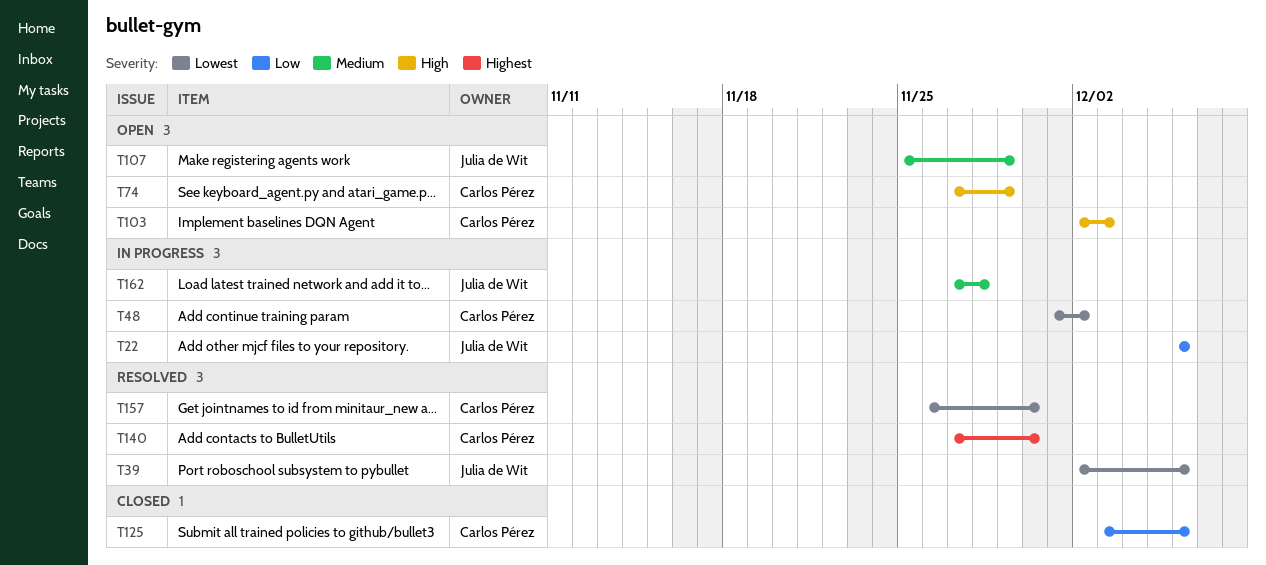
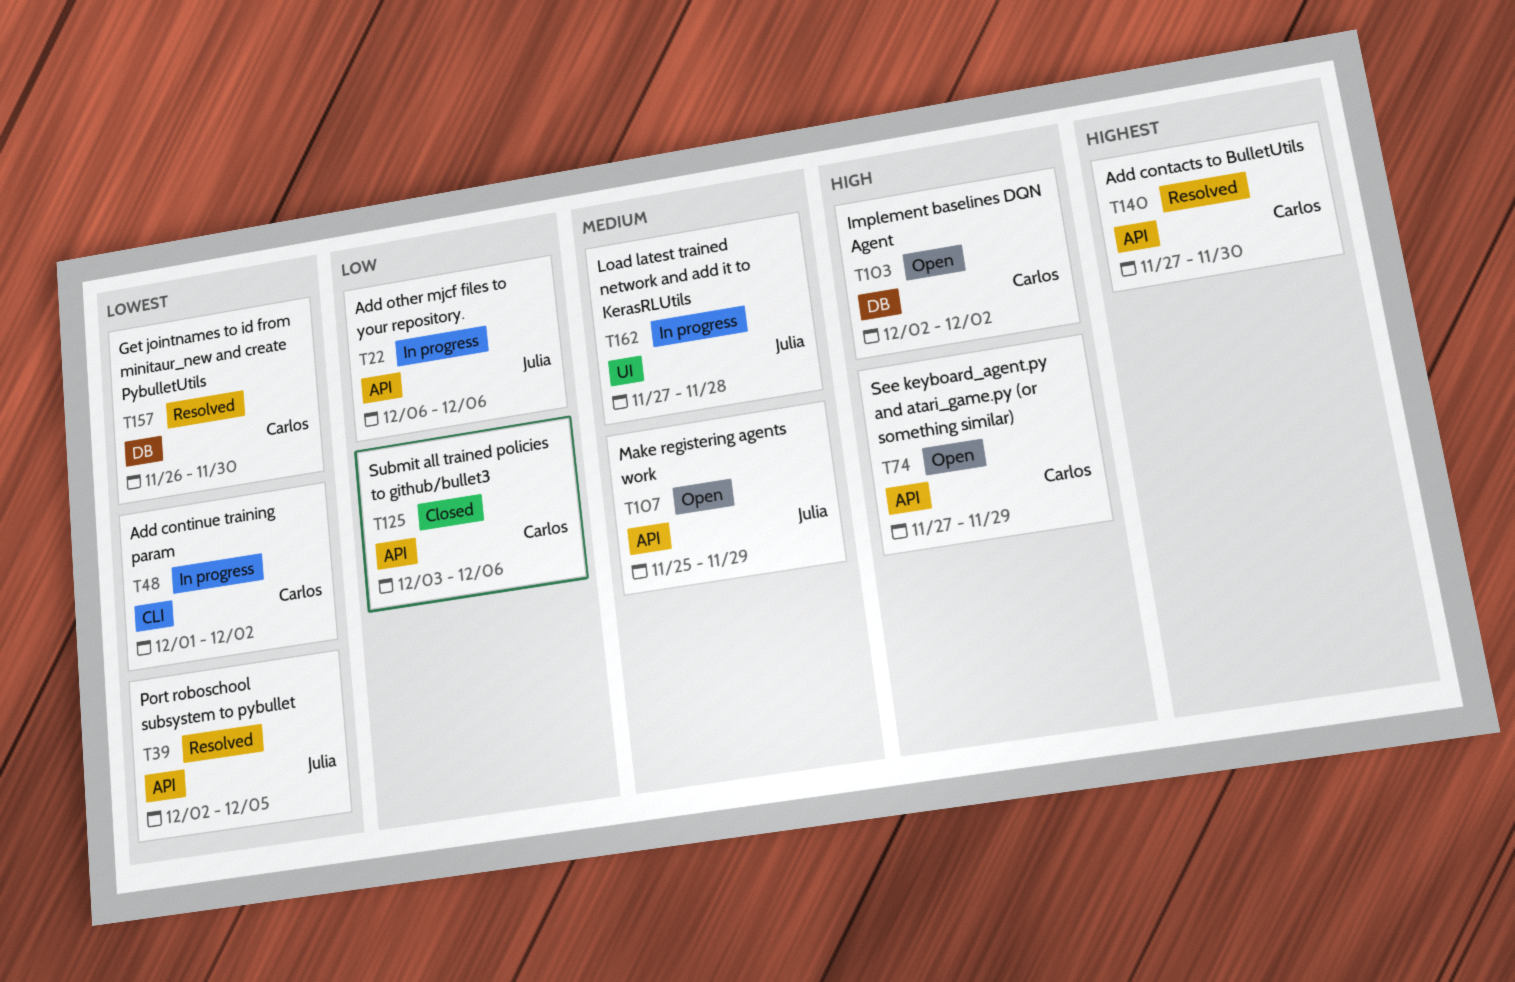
T39, due: Dec 6 -> Dec 5
T103, due: Dec 3 -> Dec 2

